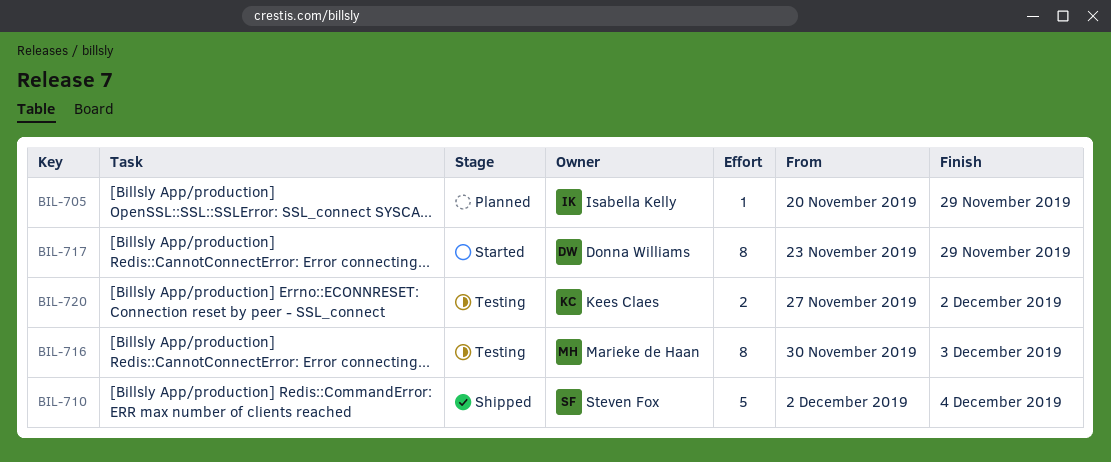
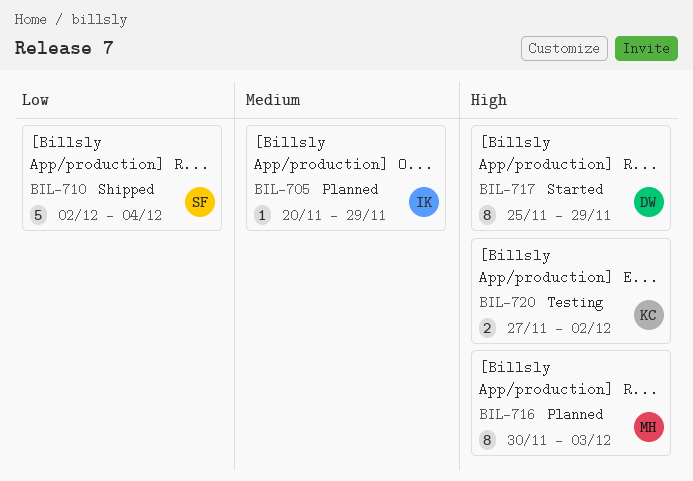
BIL-716, status: Testing -> Planned
BIL-717, start: Nov 23 -> Nov 25

